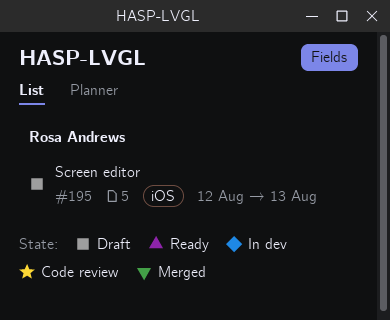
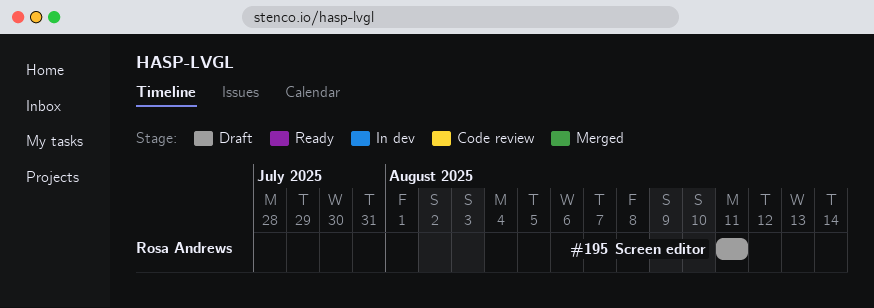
#195, start: Aug 12 -> Aug 11
#195, due: Aug 13 -> Aug 11

